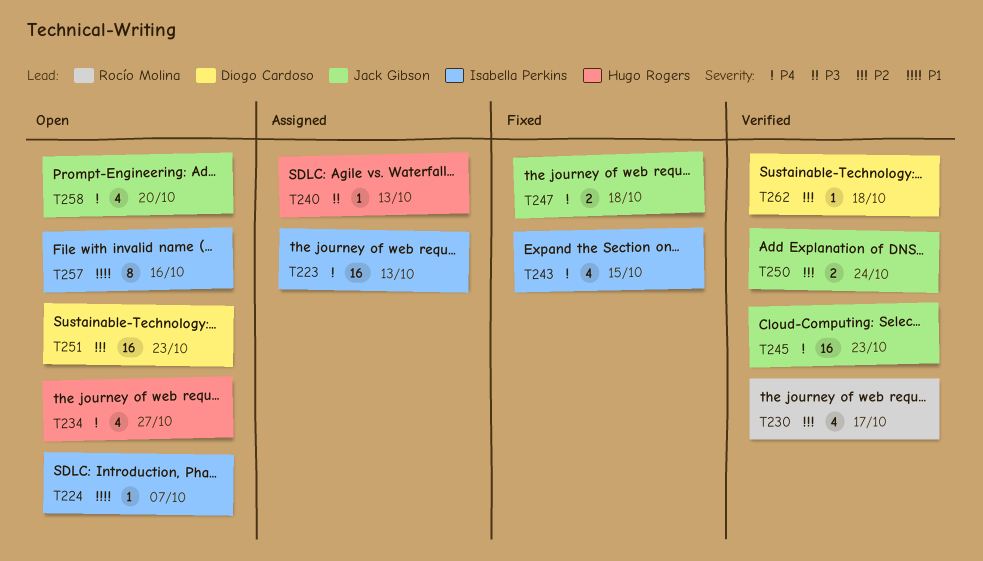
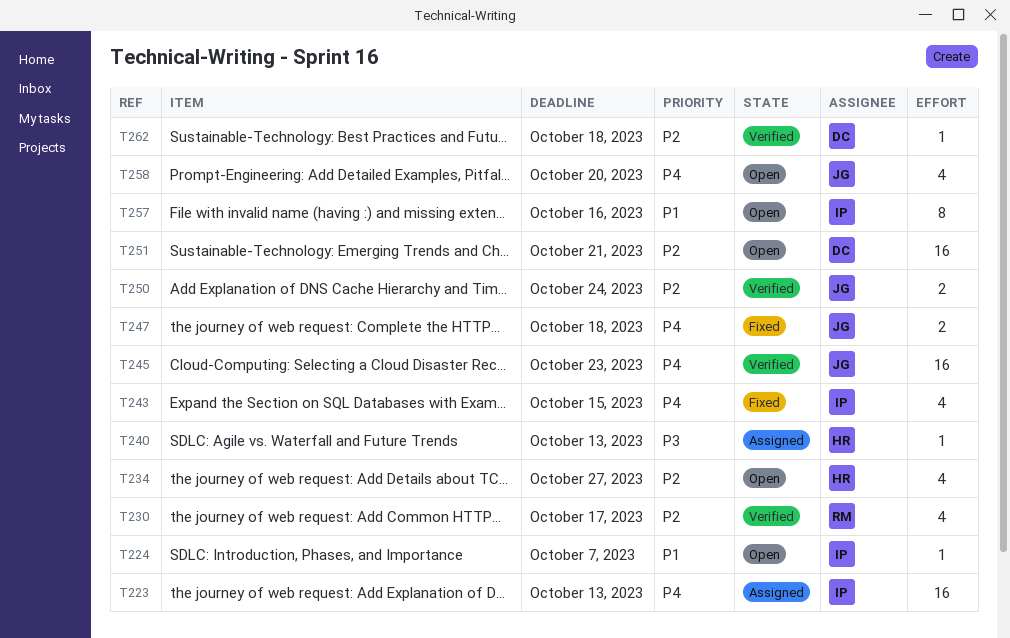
T234, priority: P4 -> P2
T251, due: Oct 23 -> Oct 21

